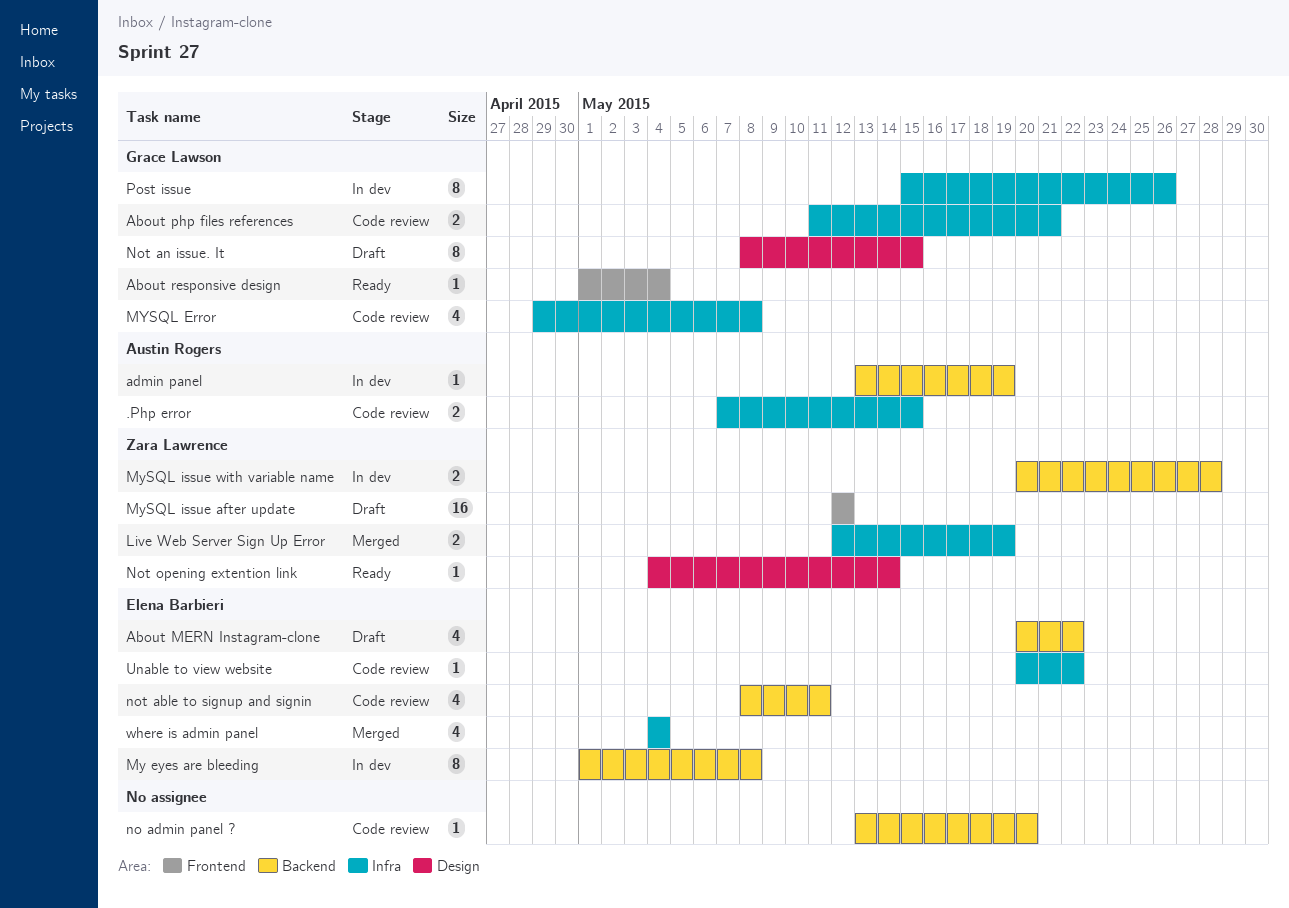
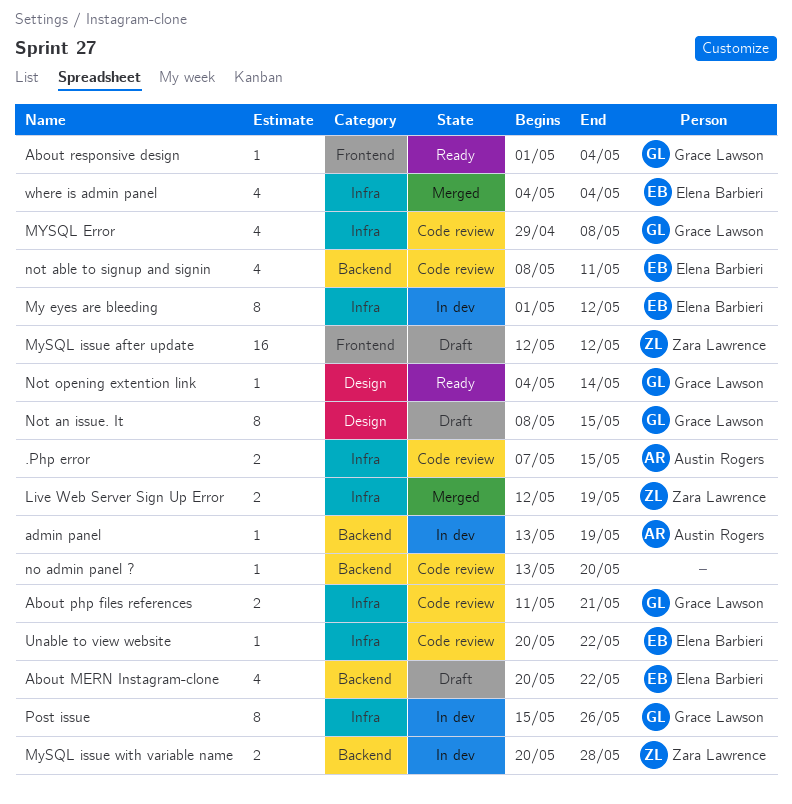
My eyes are bleeding, label: Backend -> Infra
My eyes are bleeding, due: May 8 -> May 12
Not opening extention link, owner: Zara Lawrence -> Grace Lawson

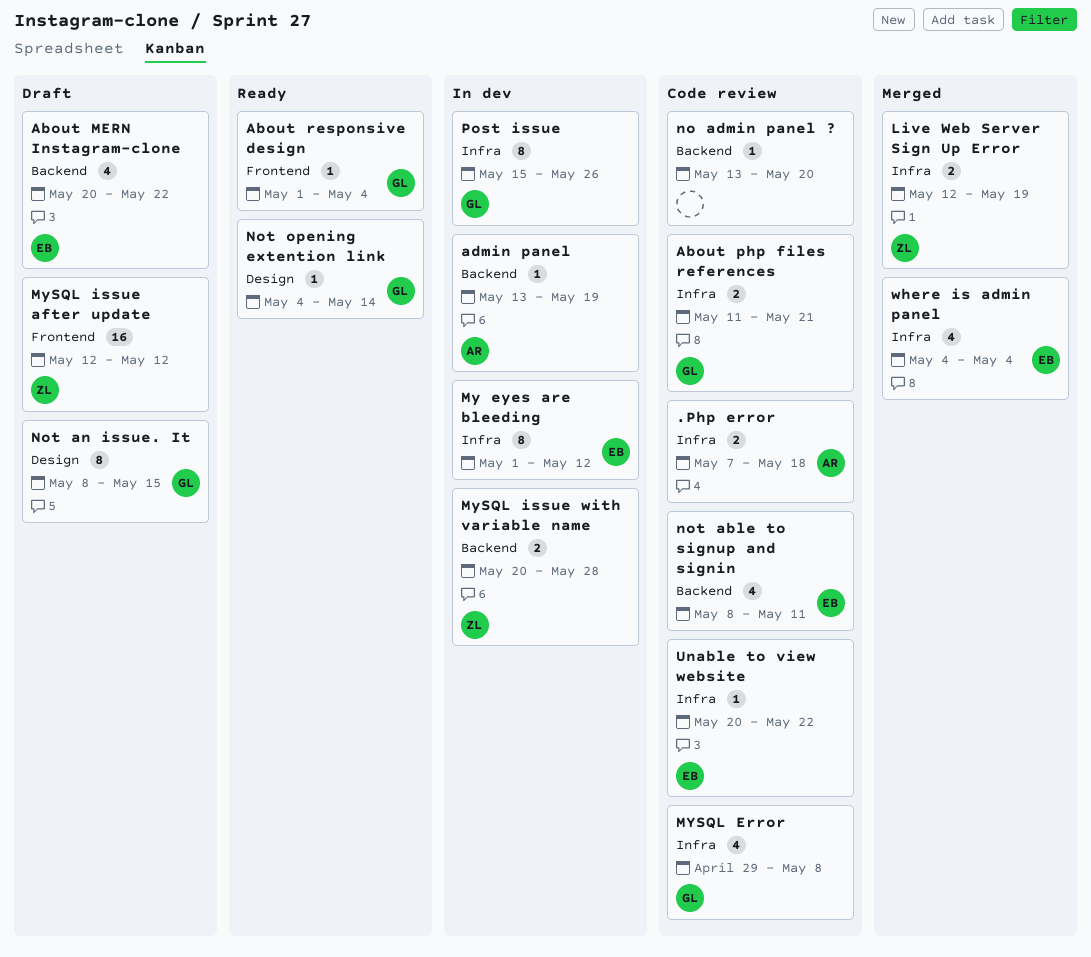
.Php error, due: May 15 -> May 18

